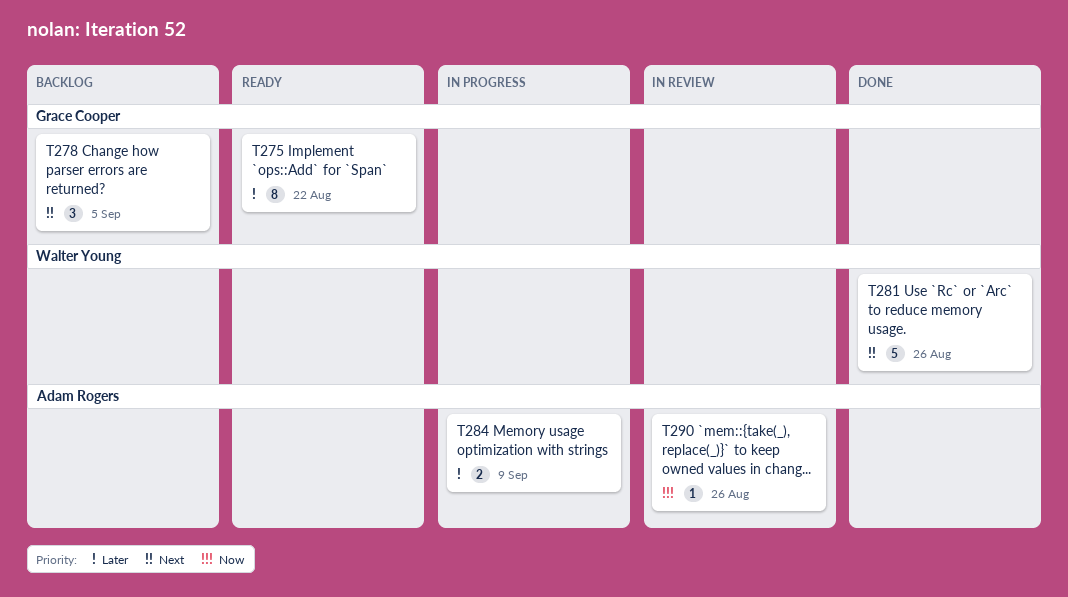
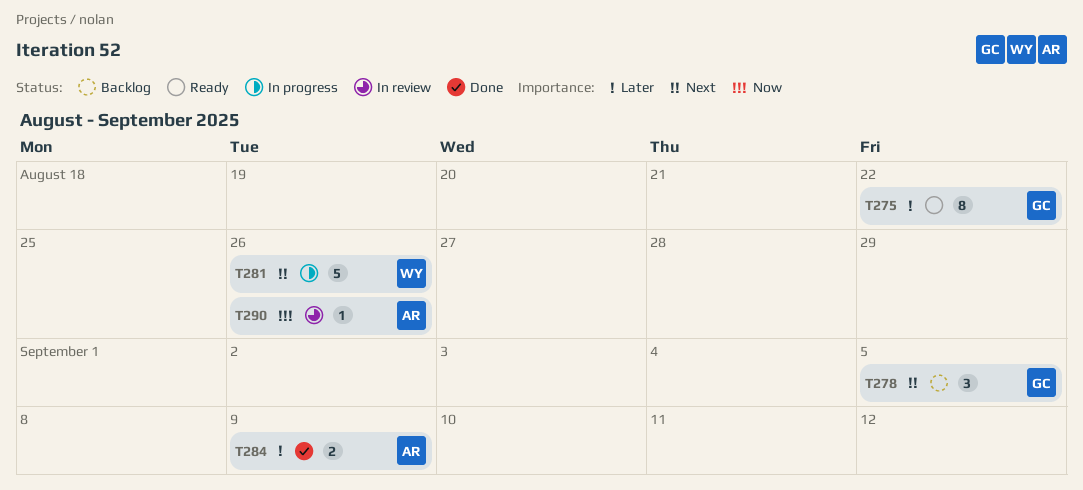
T281, status: Done -> In progress
T284, status: In progress -> Done

